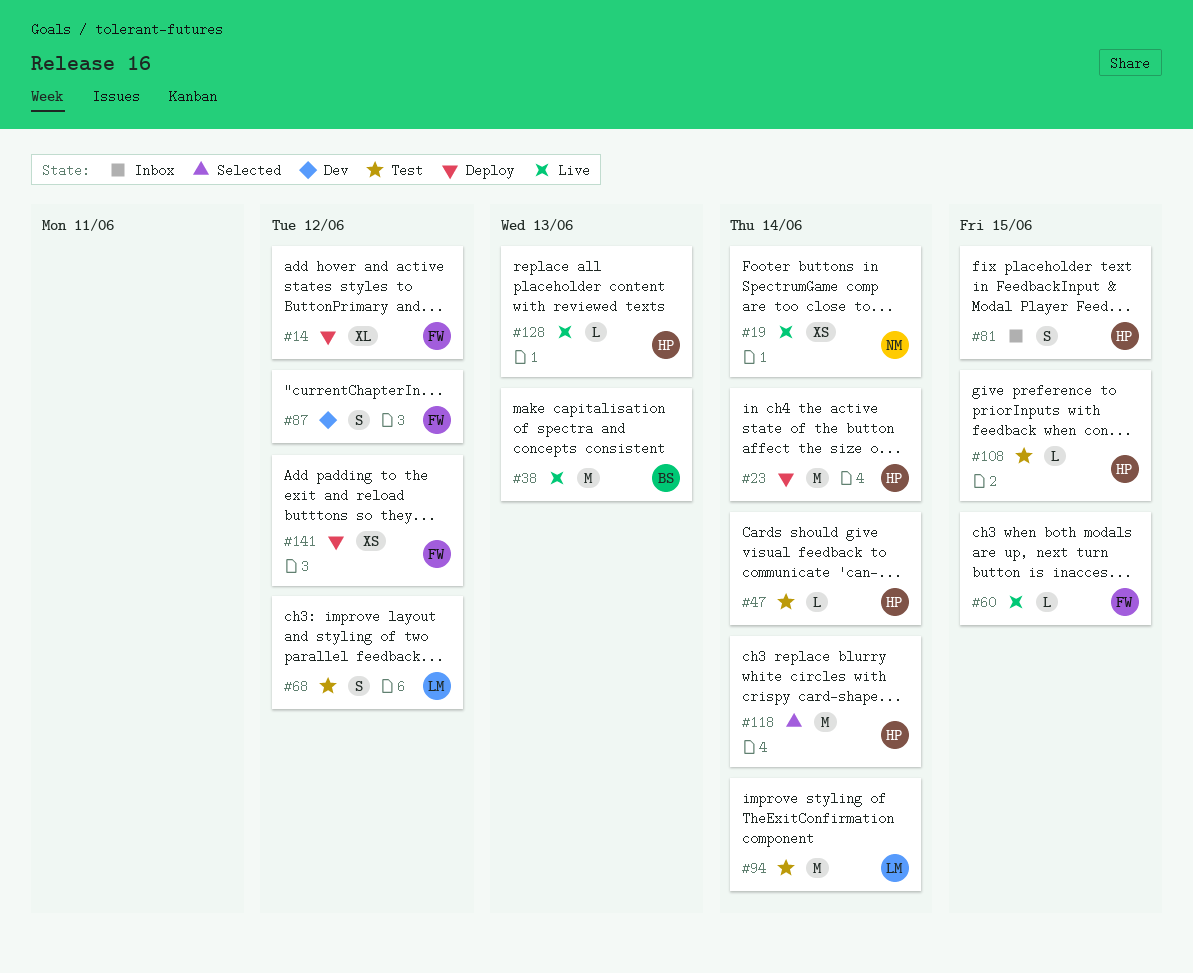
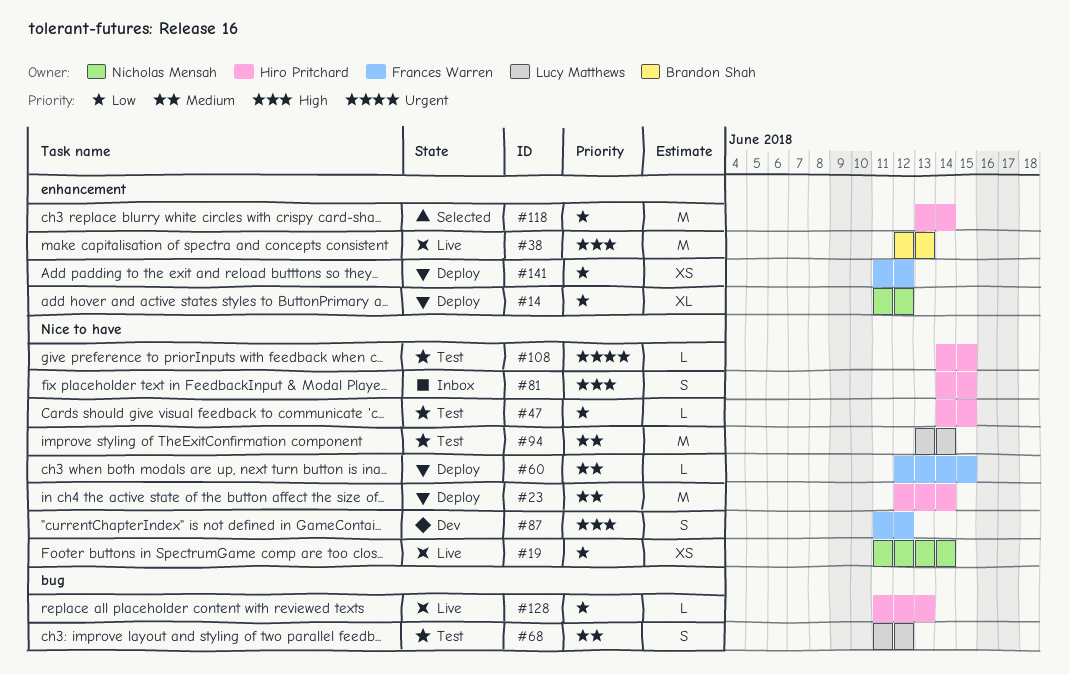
#14, owner: Frances Warren -> Nicholas Mensah
#47, due: Jun 14 -> Jun 15
#60, status: Live -> Deploy

